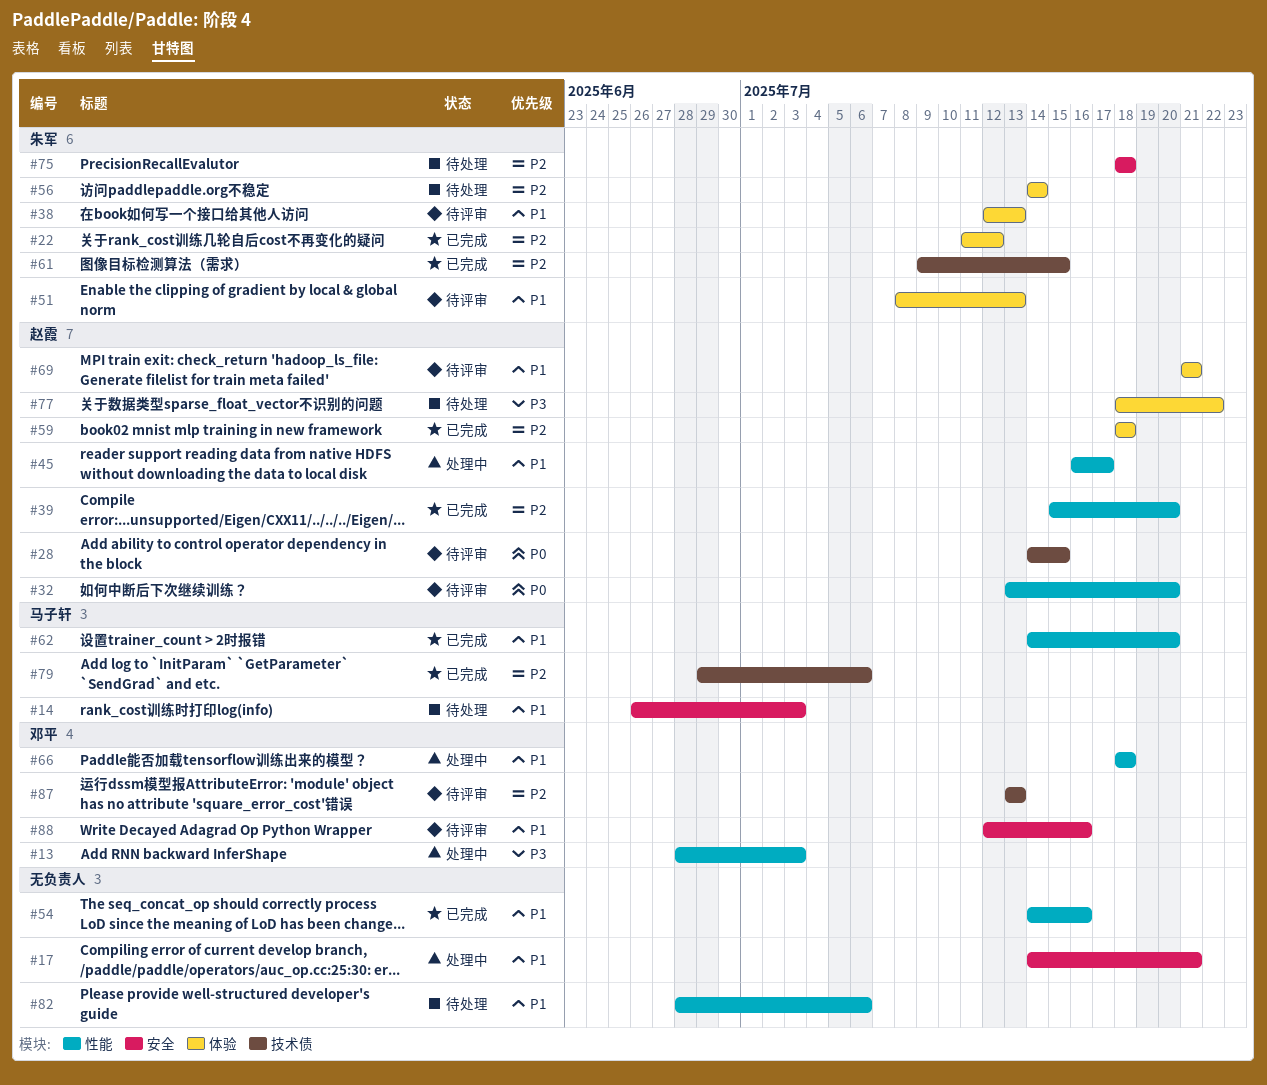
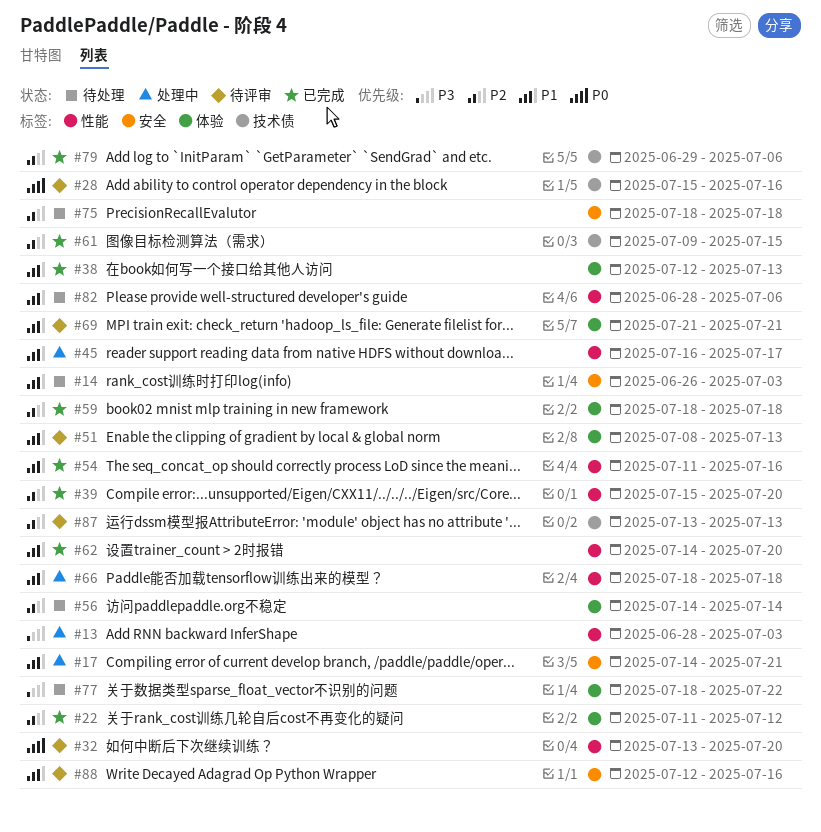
#28, start: Jul 14 -> Jul 15
#28, due: Jul 15 -> Jul 16
#38, status: 待评审 -> 已完成
#54, start: Jul 14 -> Jul 11

